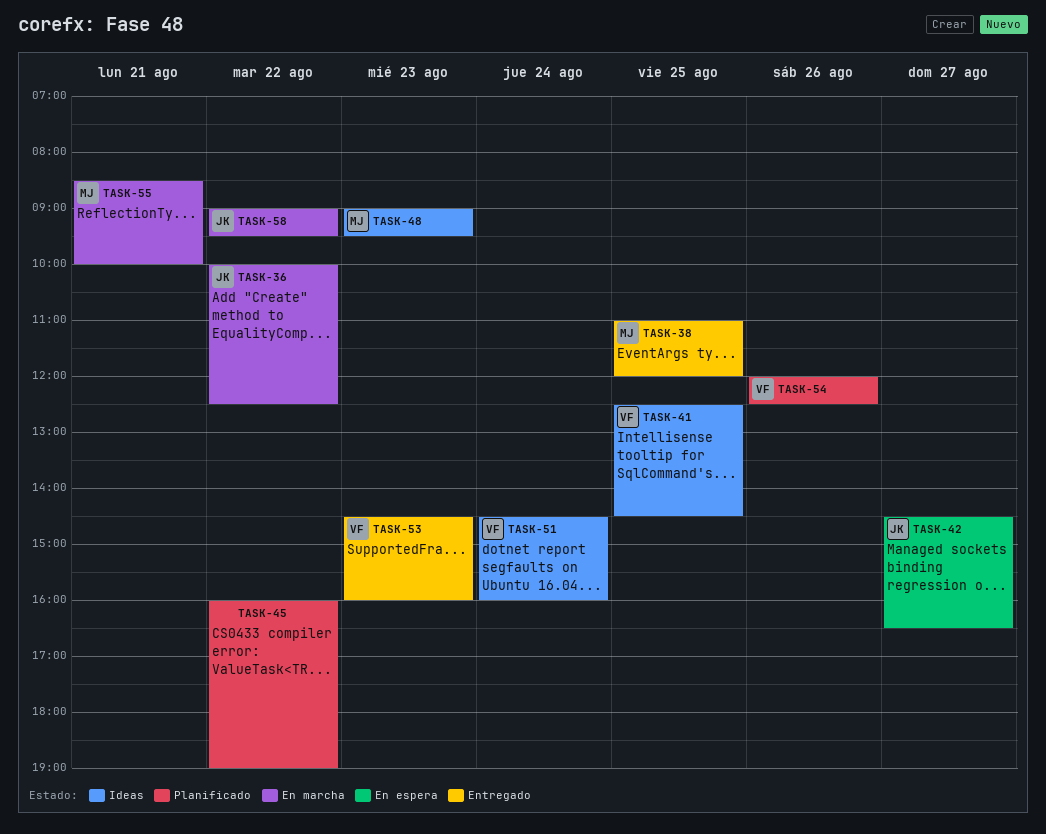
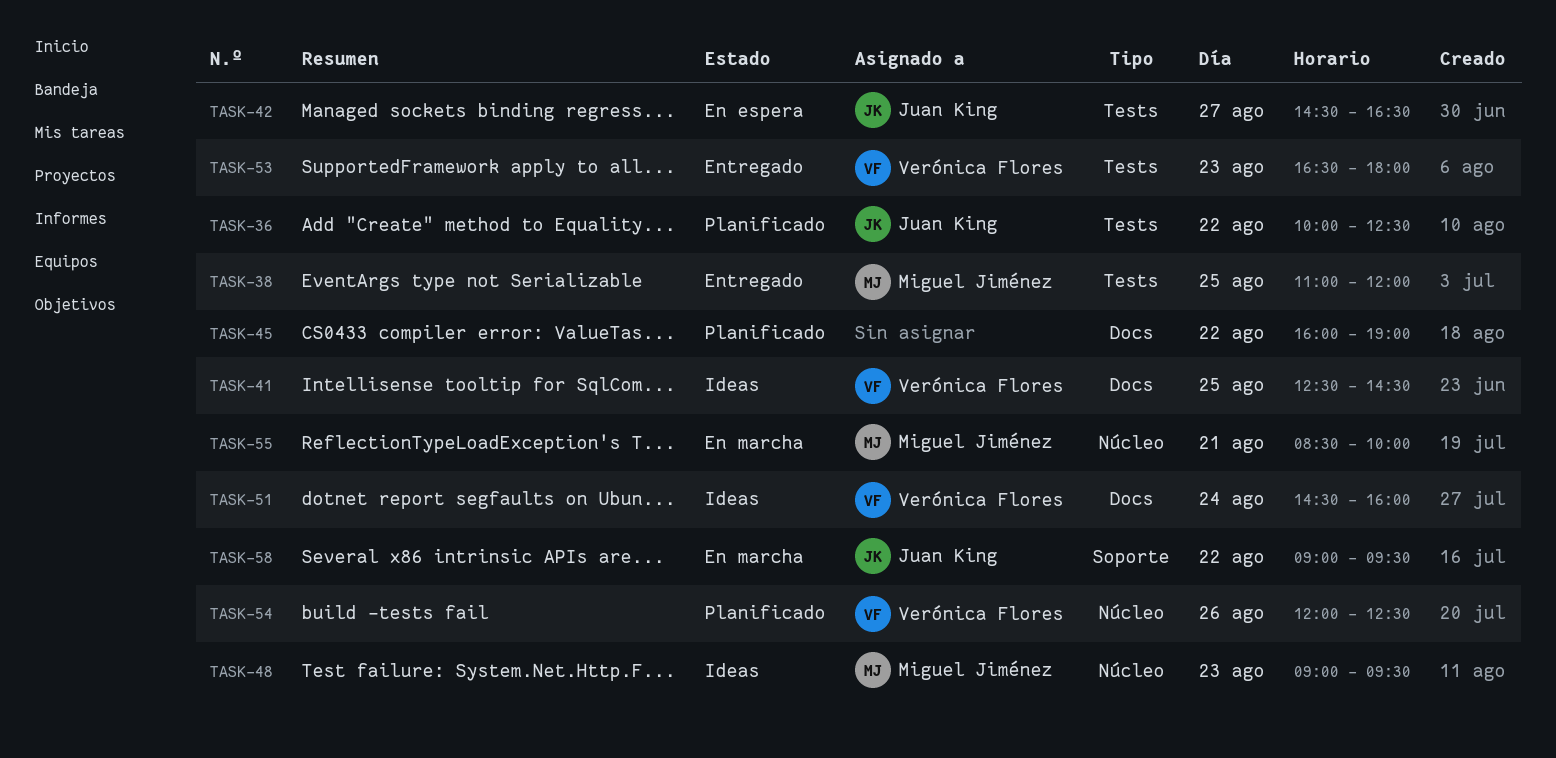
TASK-36, status: En marcha -> Planificado
TASK-53, begins: 14:30 -> 16:30
TASK-53, ends: 16:00 -> 18:00

